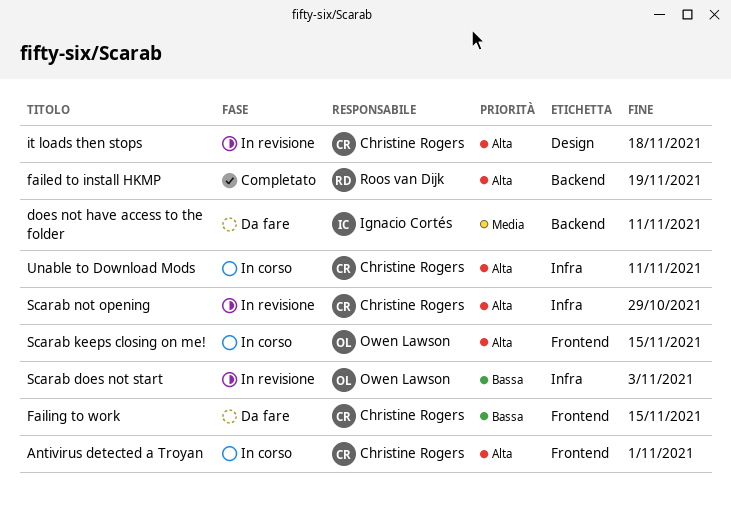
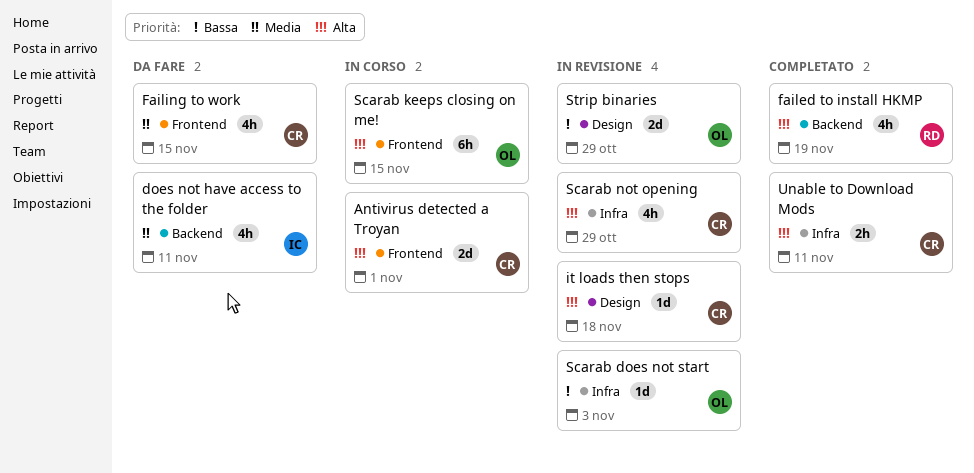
Failing to work, priority: Bassa -> Media
Strip binaries: none -> present
Unable to Download Mods, status: In corso -> Completato

